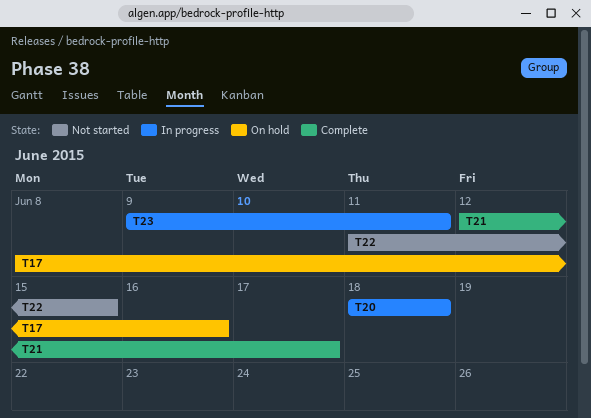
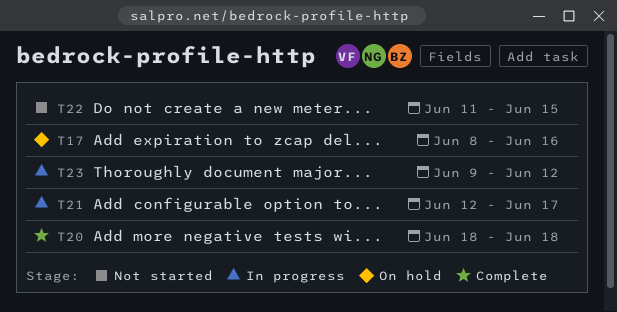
T20, status: In progress -> Complete
T21, status: Complete -> In progress
T23, due: Jun 11 -> Jun 12

